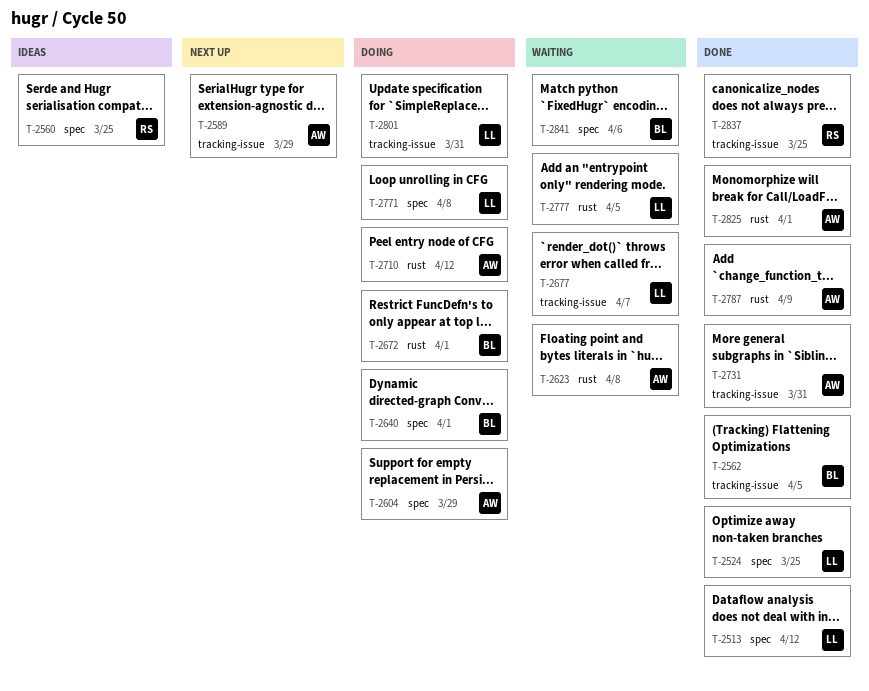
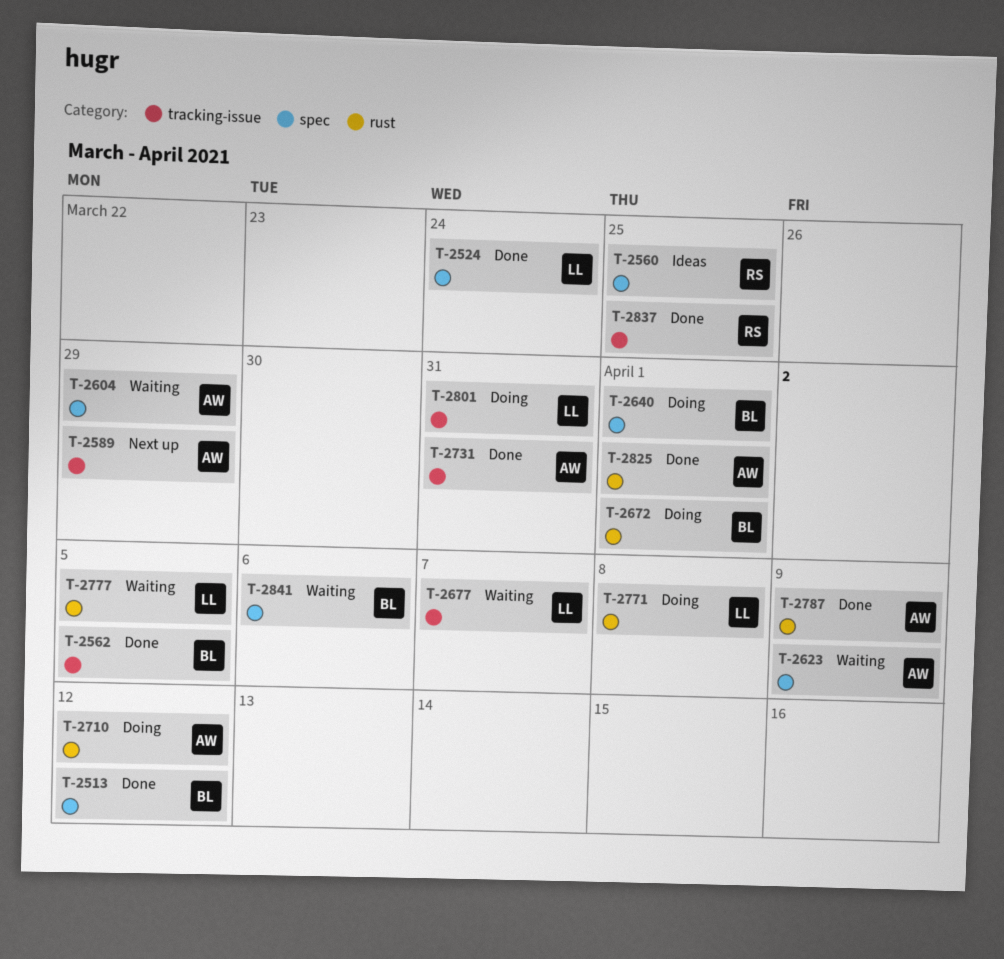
T-2513, owner: LL -> BL
T-2524, due: Mar 25 -> Mar 24
T-2604, status: Doing -> Waiting
T-2623, label: rust -> spec
T-2623, due: Apr 8 -> Apr 9
T-2771, label: spec -> rust

